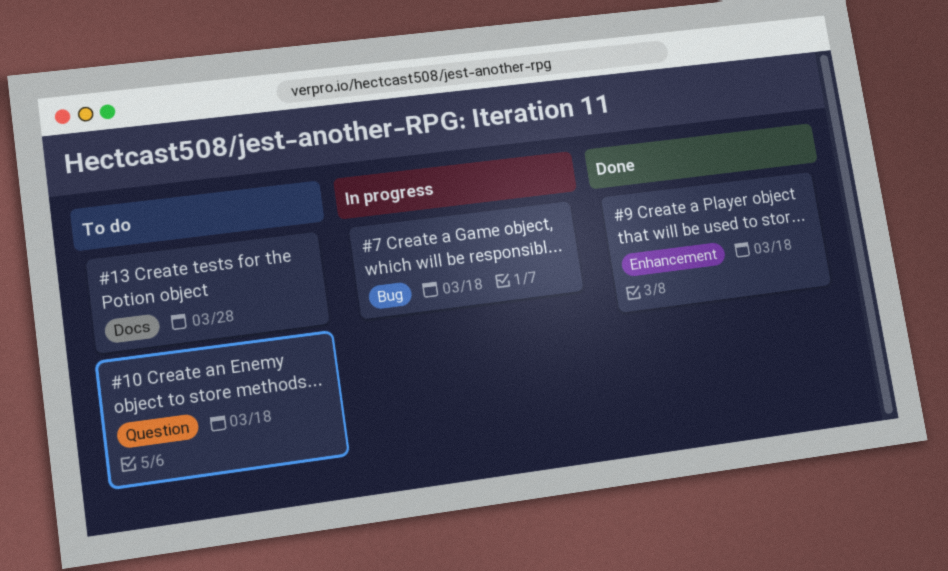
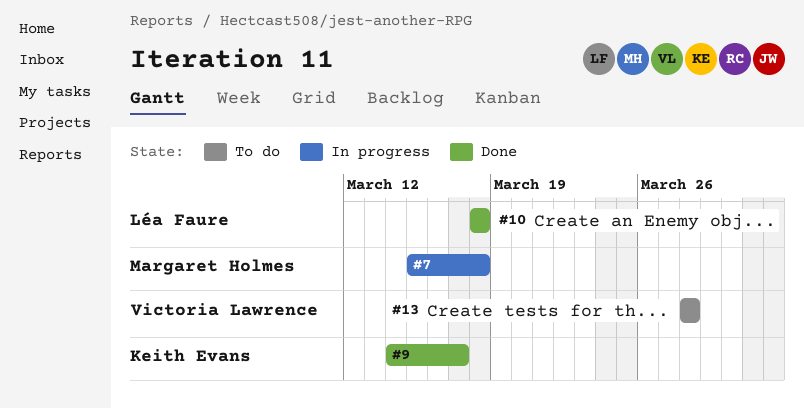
#9, due: Mar 18 -> Mar 17
#10, status: To do -> Done

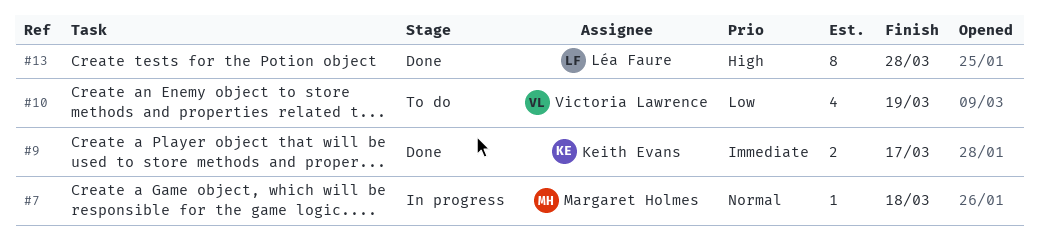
#10, status: Done -> To do
#10, owner: Léa Faure -> Victoria Lawrence
#10, due: Mar 18 -> Mar 19
#13, status: To do -> Done
#13, owner: Victoria Lawrence -> Léa Faure

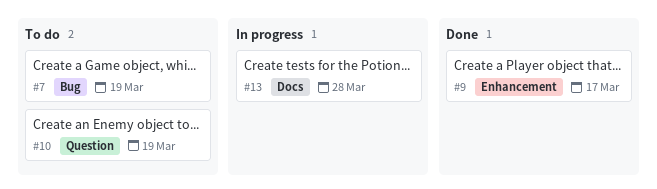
#7, status: In progress -> To do
#7, due: Mar 18 -> Mar 19
#13, status: Done -> In progress

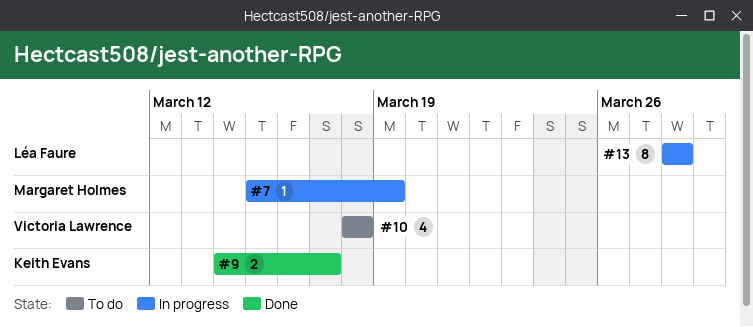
#7, status: To do -> In progress
#10, due: Mar 19 -> Mar 18

